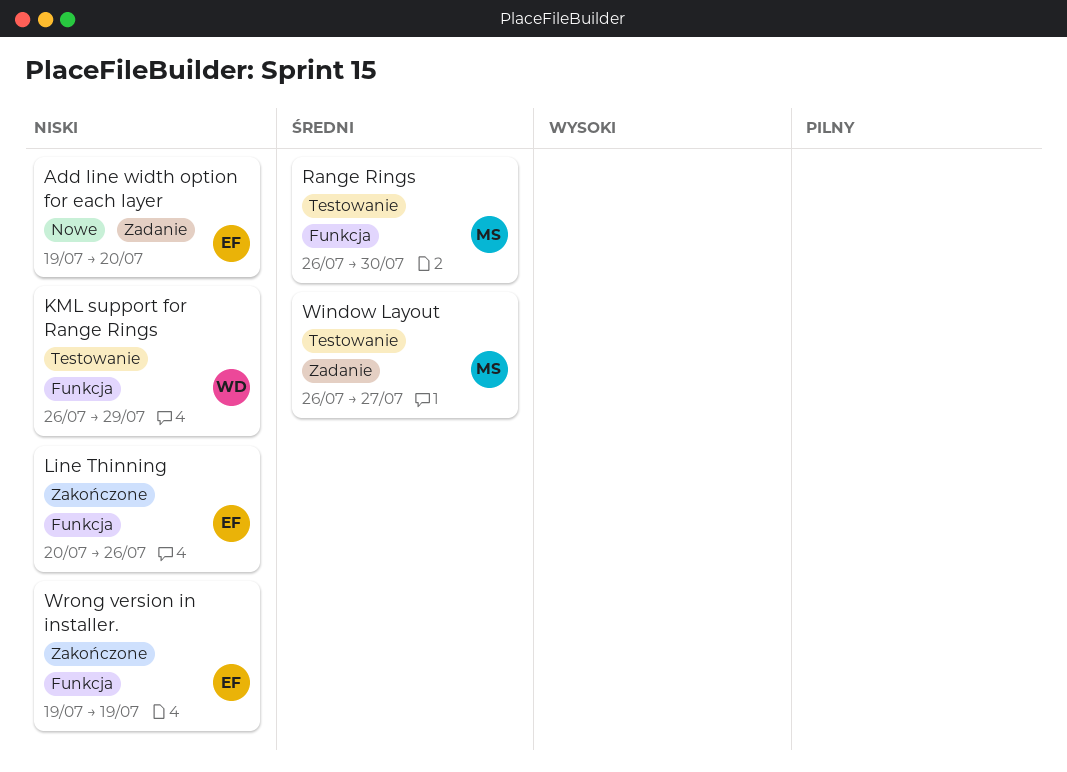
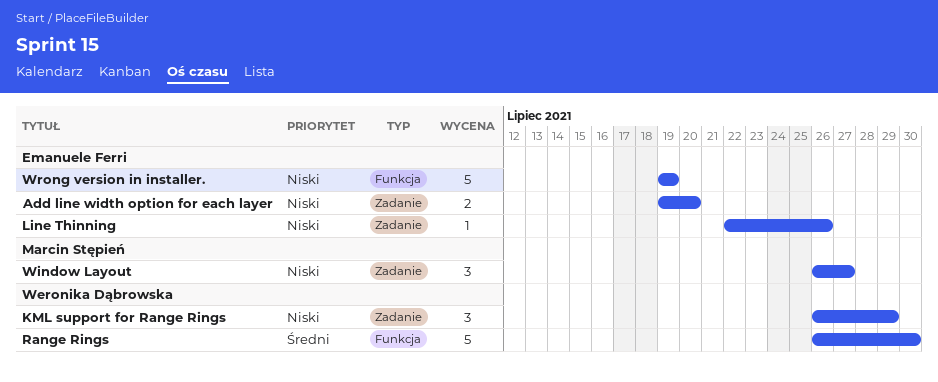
KML support for Range Rings, label: Funkcja -> Zadanie
Line Thinning, label: Funkcja -> Zadanie
Line Thinning, start: Jul 20 -> Jul 22
Range Rings, owner: Marcin Stępień -> Weronika Dąbrowska
Window Layout, priority: Średni -> Niski

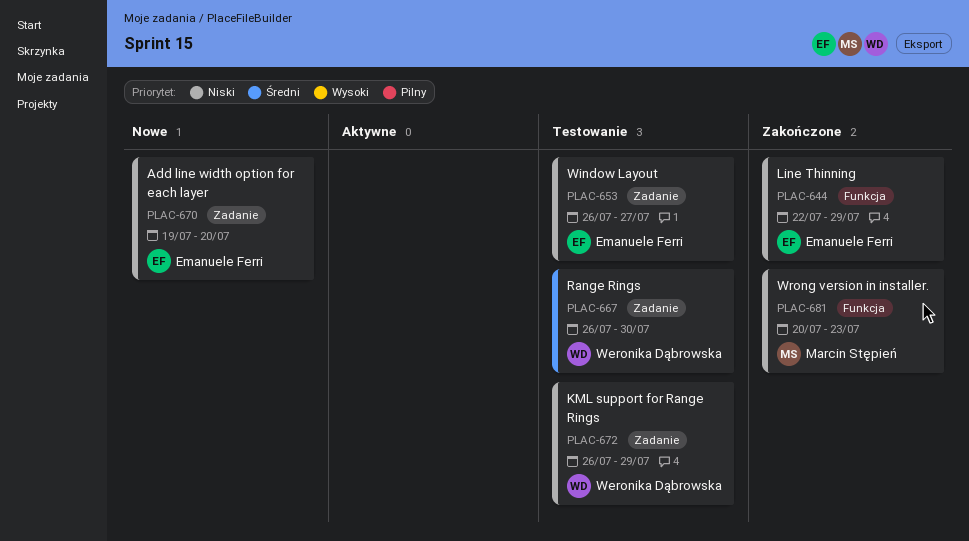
Line Thinning, label: Zadanie -> Funkcja
Line Thinning, due: Jul 26 -> Jul 29
Range Rings, label: Funkcja -> Zadanie
Window Layout, owner: Marcin Stępień -> Emanuele Ferri
Wrong version in installer., owner: Emanuele Ferri -> Marcin Stępień
Wrong version in installer., start: Jul 19 -> Jul 20
Wrong version in installer., due: Jul 19 -> Jul 23

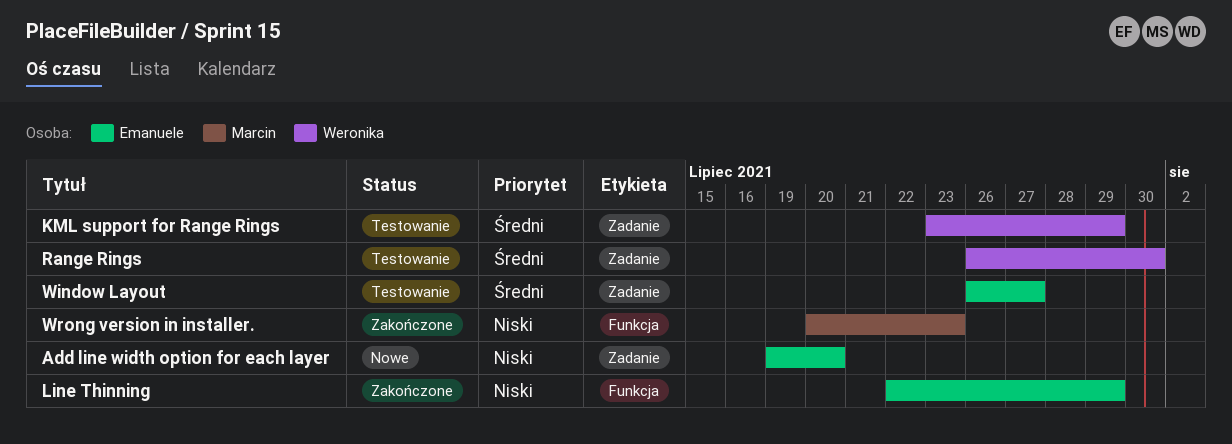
KML support for Range Rings, priority: Niski -> Średni
KML support for Range Rings, start: Jul 26 -> Jul 23
Window Layout, priority: Niski -> Średni

